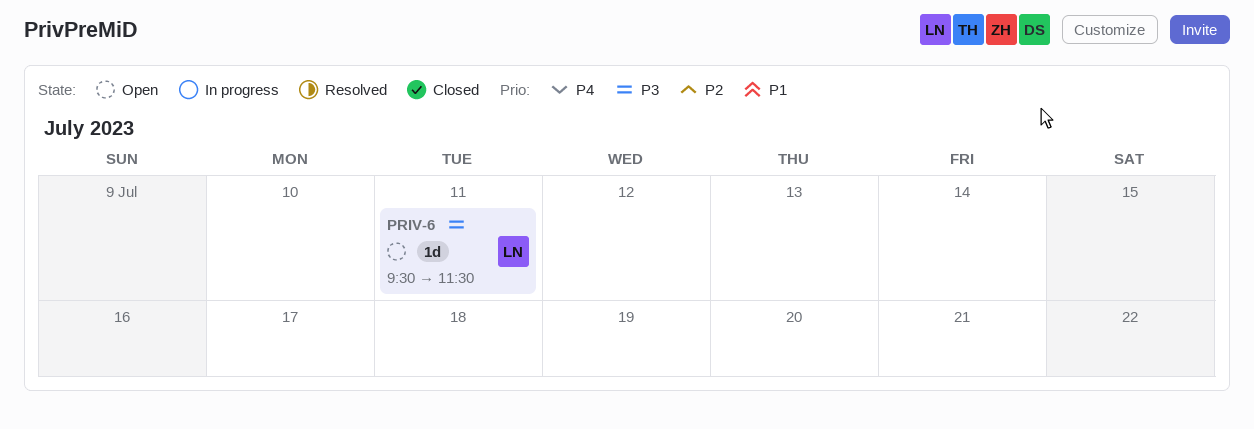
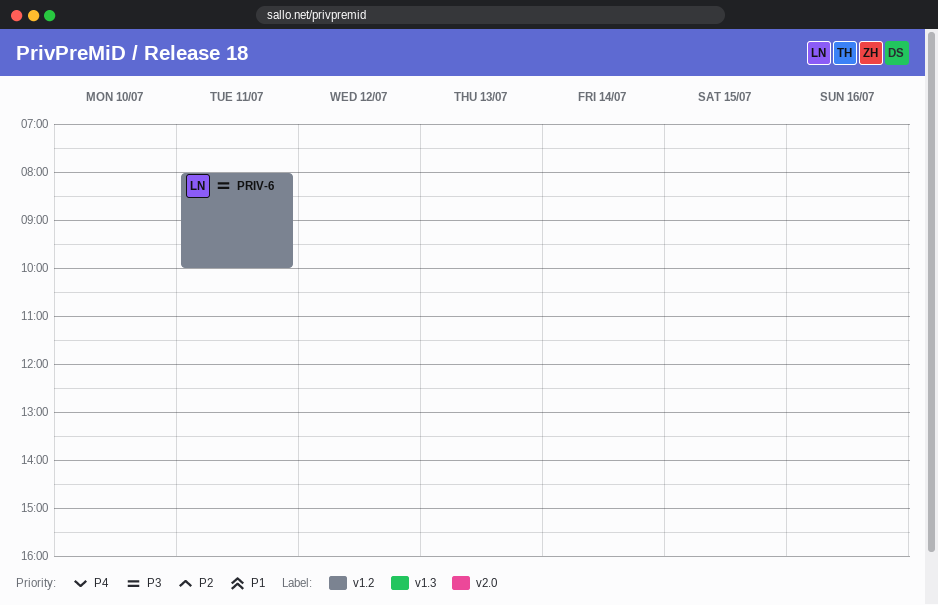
PRIV-6, begins: 09:30 -> 08:00
PRIV-6, ends: 11:30 -> 10:00

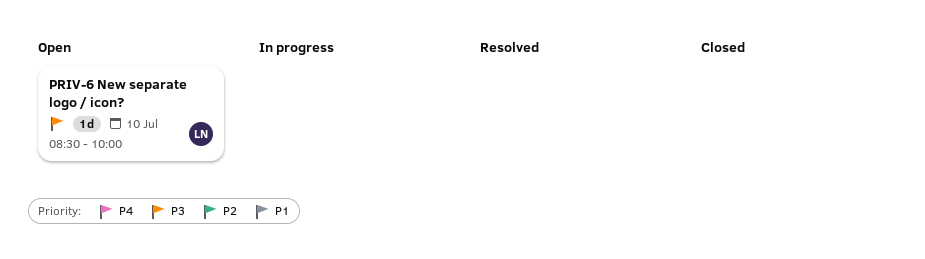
PRIV-6, day: Jul 11 -> Jul 10
PRIV-6, begins: 08:00 -> 08:30

